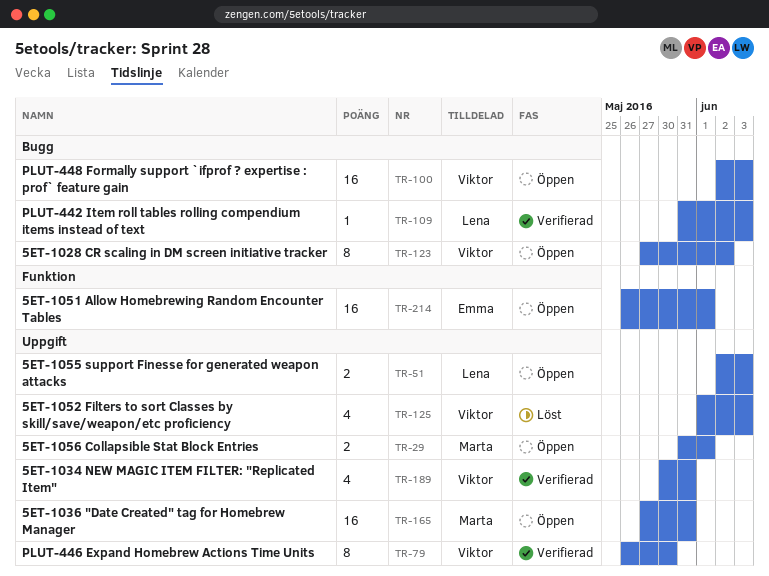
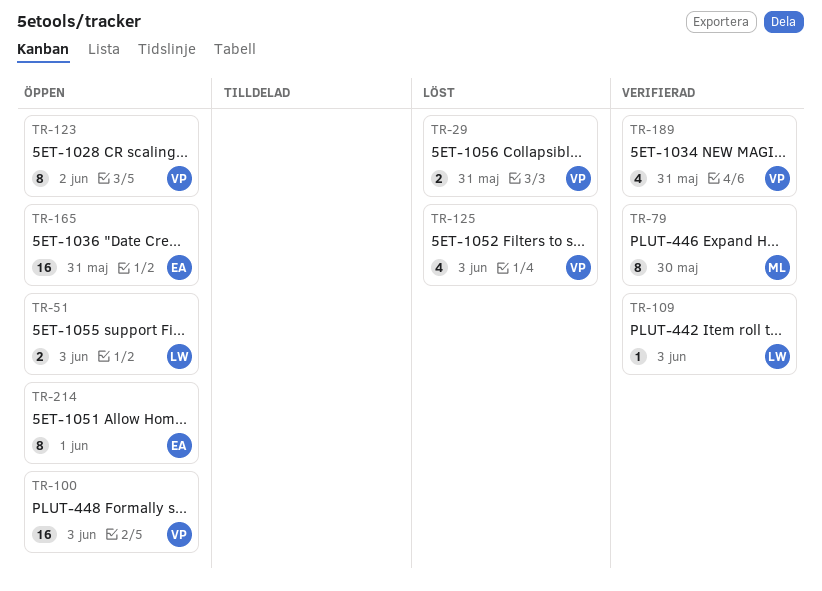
TR-29, status: Öppen -> Löst
TR-29, owner: Marta -> Viktor
TR-29, due: Jun 1 -> May 31
TR-79, owner: Viktor -> Marta
TR-165, owner: Marta -> Emma
TR-214, estimate: 16 -> 8

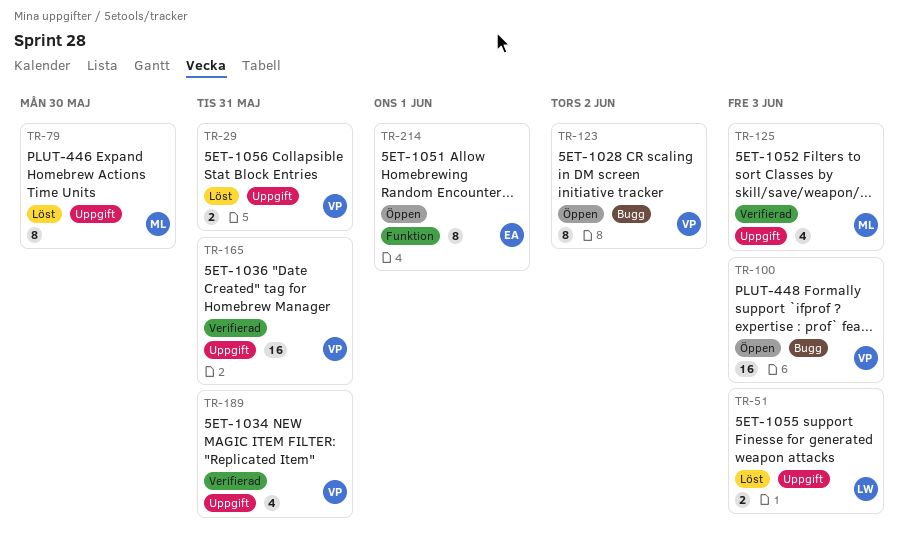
TR-51, status: Öppen -> Löst
TR-79, status: Verifierad -> Löst
TR-109: present -> none
TR-125, status: Löst -> Verifierad
TR-125, owner: VP -> ML
TR-165, status: Öppen -> Verifierad
TR-165, owner: EA -> VP

